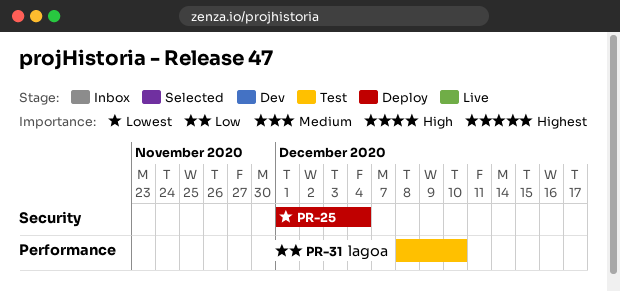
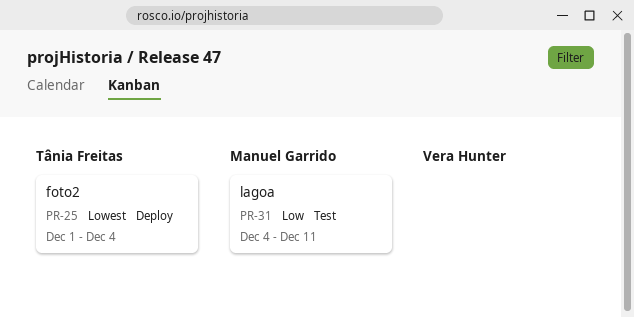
PR-31, start: Dec 8 -> Dec 4
PR-31, due: Dec 10 -> Dec 11

